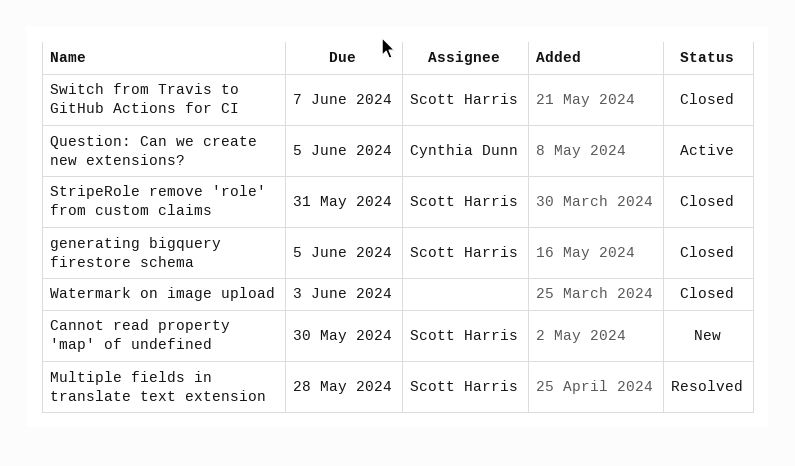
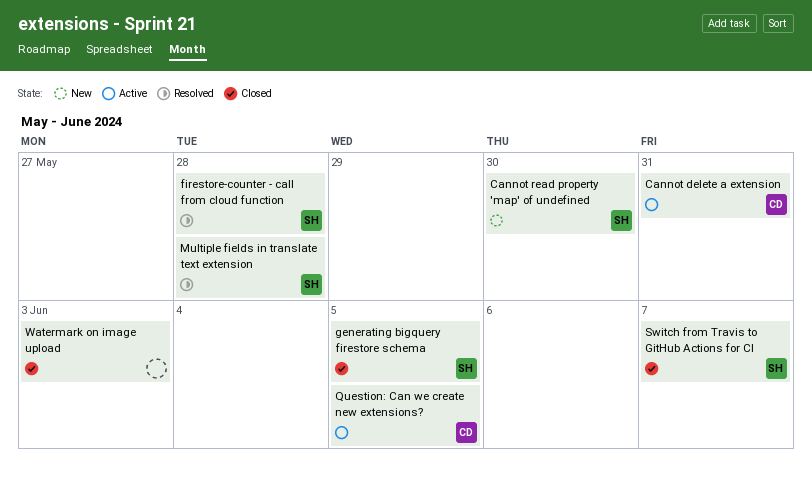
Cannot delete a extension: none -> present
firestore-counter - call from cloud function: none -> present
StripeRole remove 'role' from custom claims: present -> none

